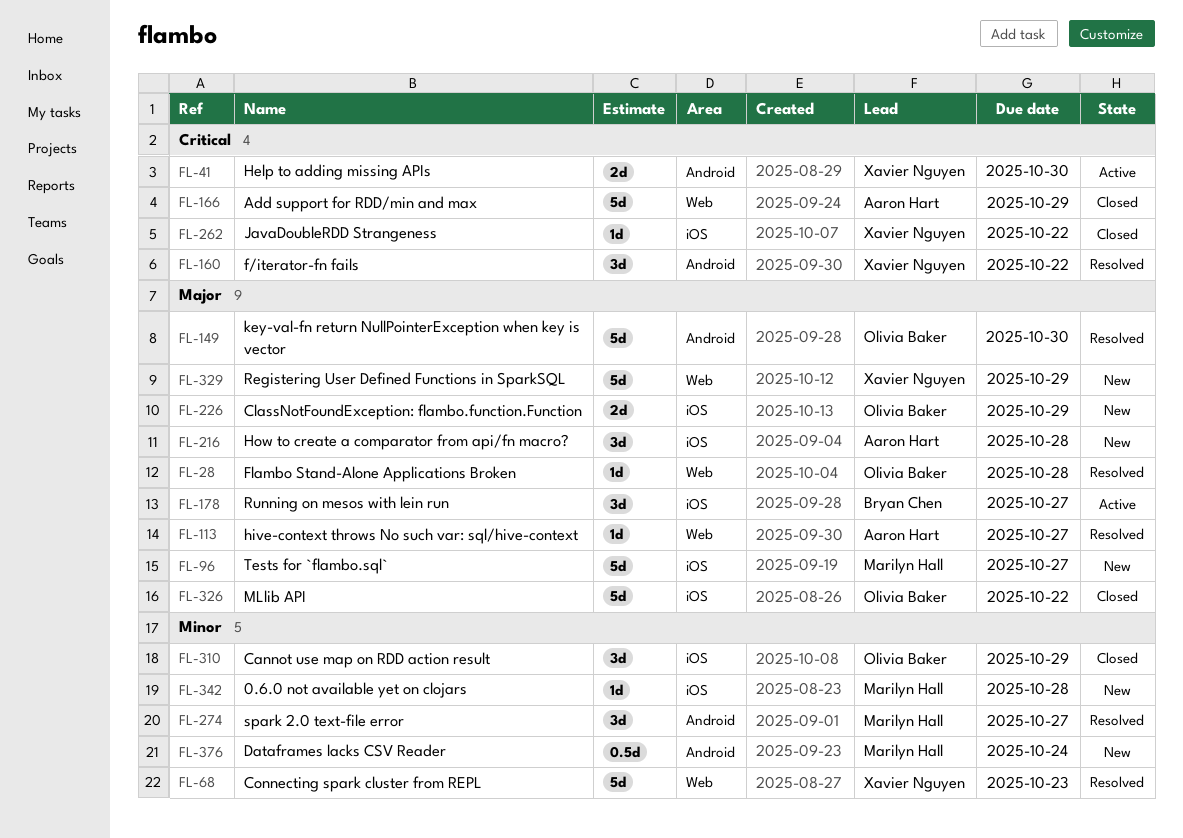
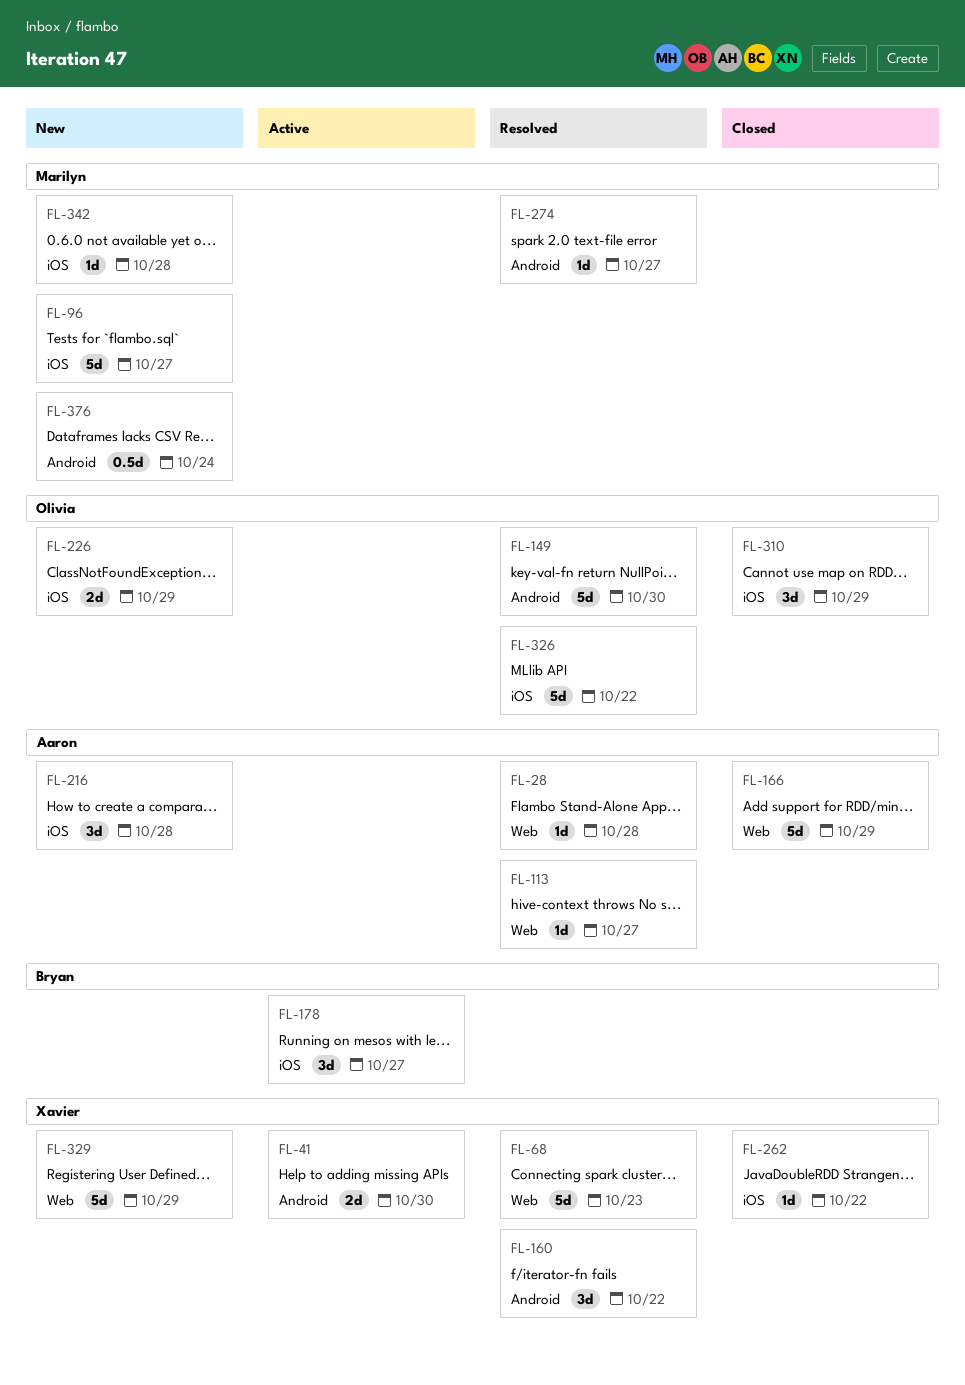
FL-28, owner: Olivia Baker -> Aaron Hart
FL-274, estimate: 3d -> 1d
FL-326, status: Closed -> Resolved

